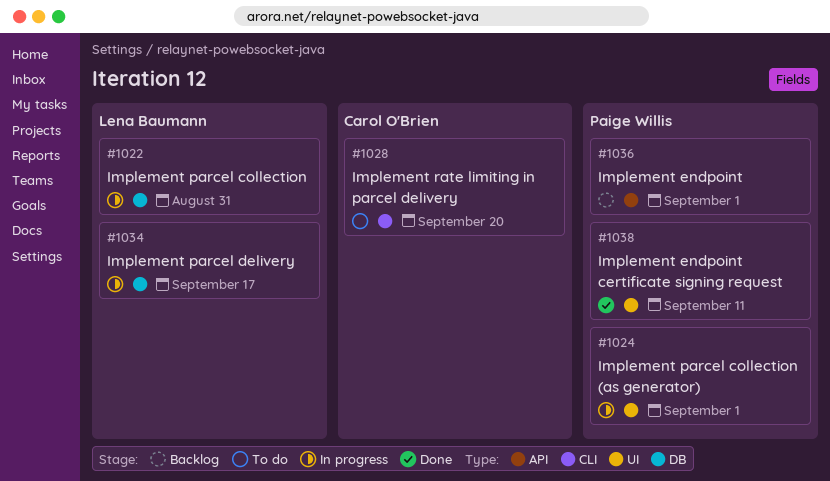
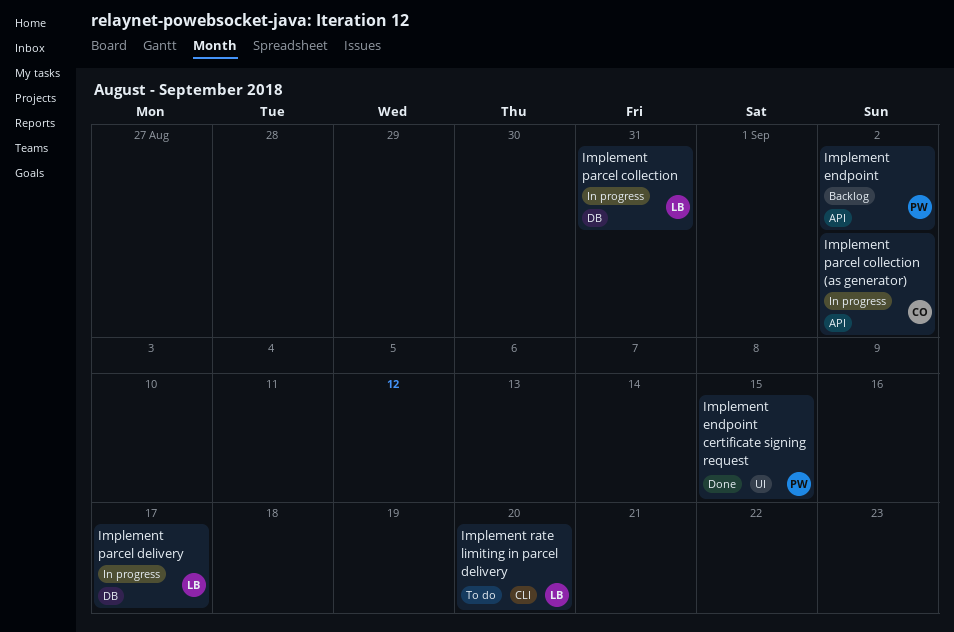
Implement endpoint, due: Sep 1 -> Sep 2
Implement endpoint certificate signing request, due: Sep 11 -> Sep 15
Implement parcel collection (as generator), owner: Paige Willis -> Carol O'Brien
Implement parcel collection (as generator), label: UI -> API
Implement parcel collection (as generator), due: Sep 1 -> Sep 2
Implement rate limiting in parcel delivery, owner: Carol O'Brien -> Lena Baumann

